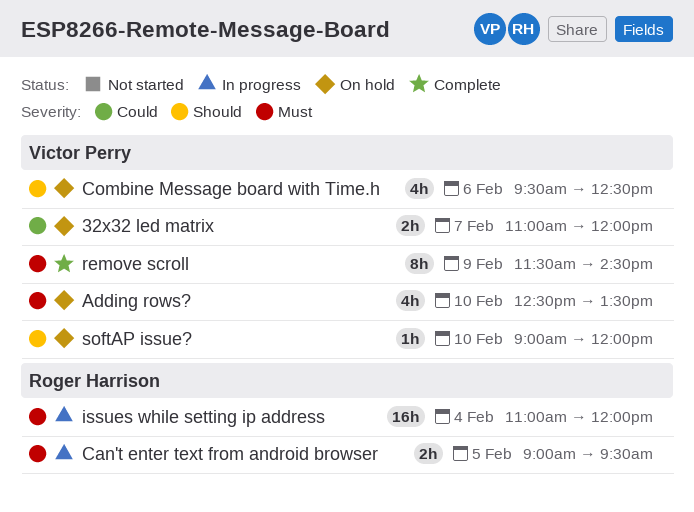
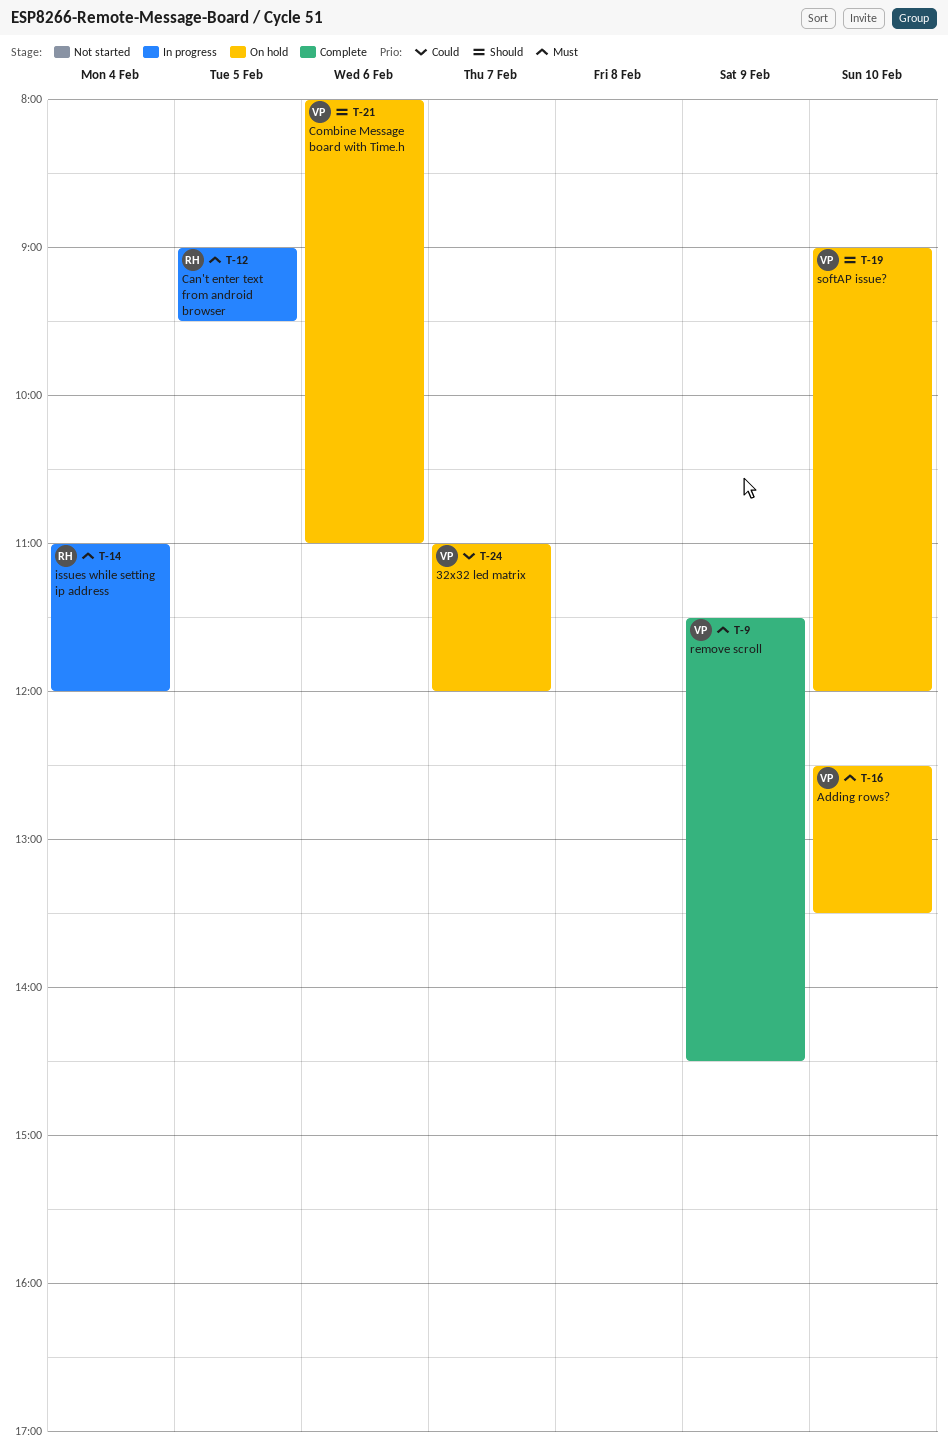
Combine Message board with Time.h, begins: 09:30 -> 08:00
Combine Message board with Time.h, ends: 12:30 -> 11:00

